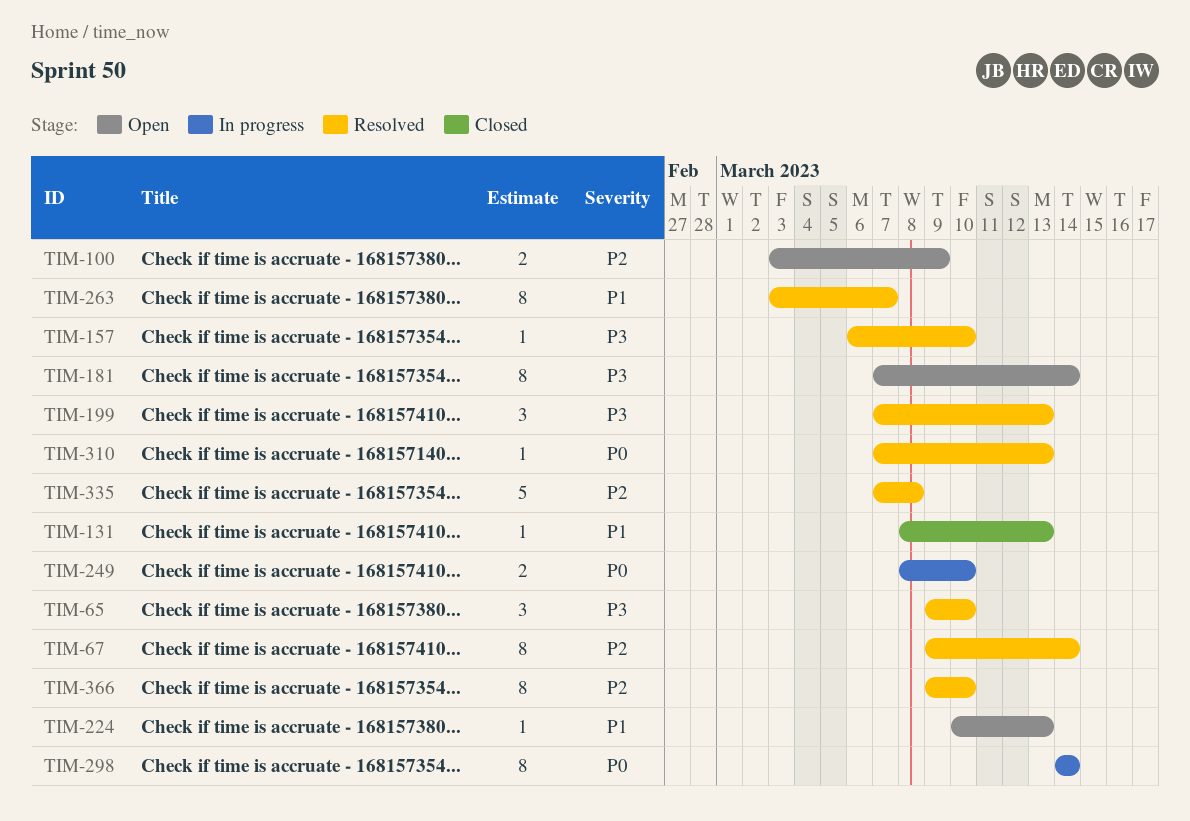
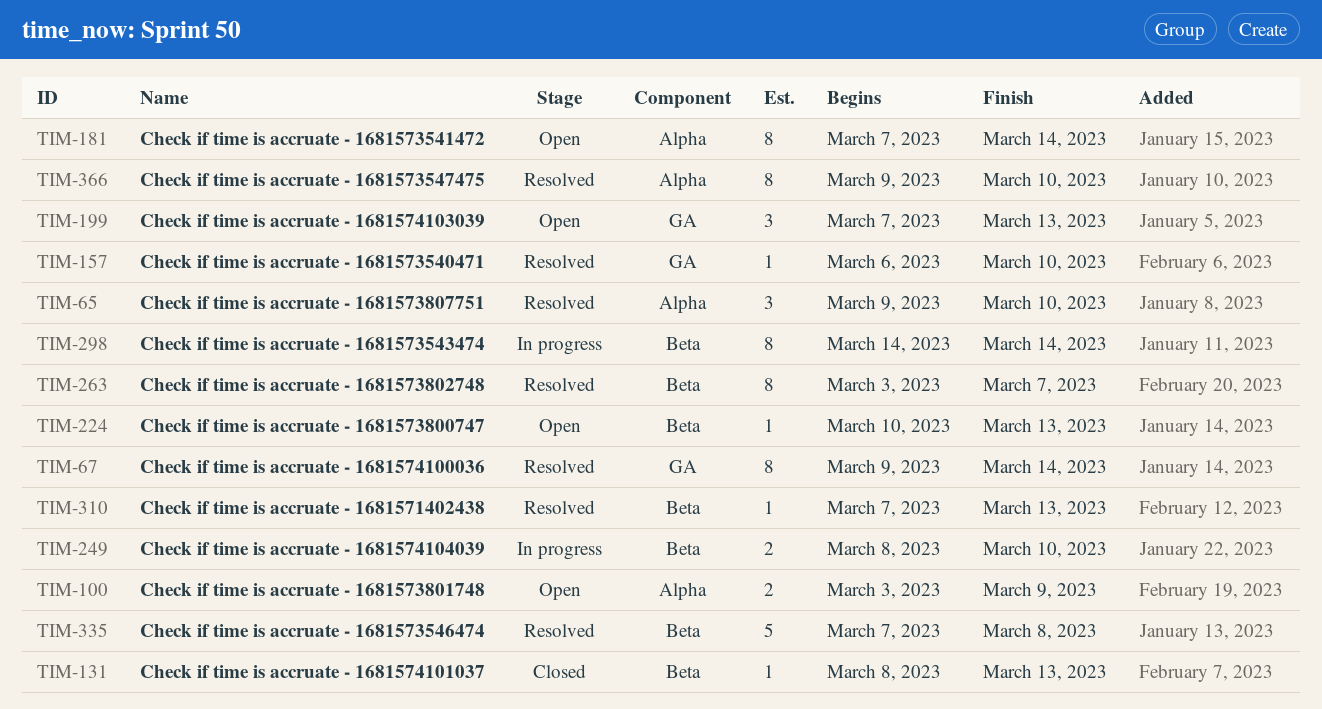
TIM-199, status: Resolved -> Open

